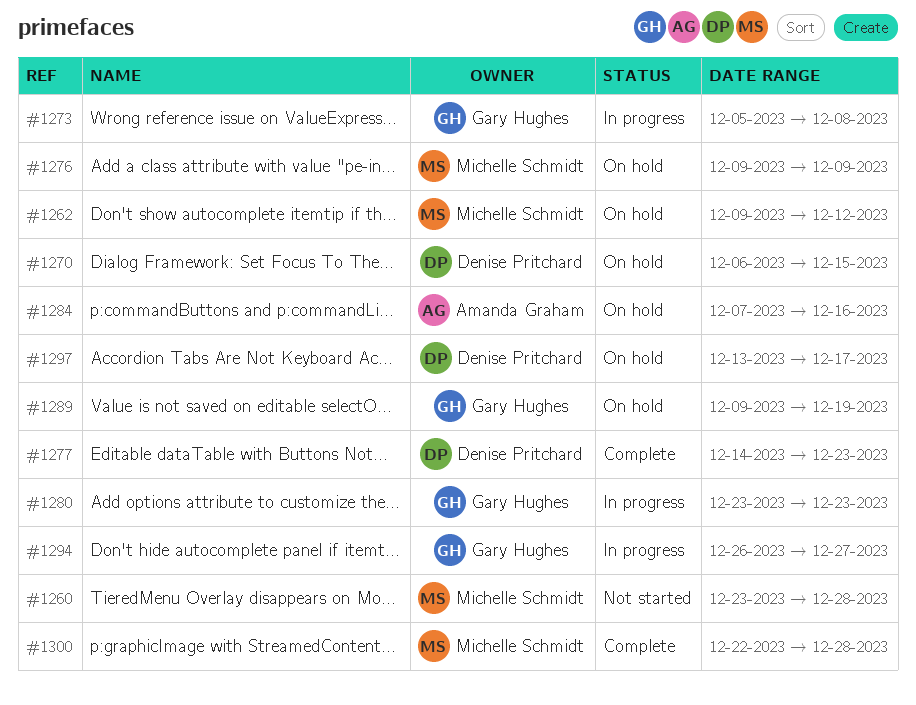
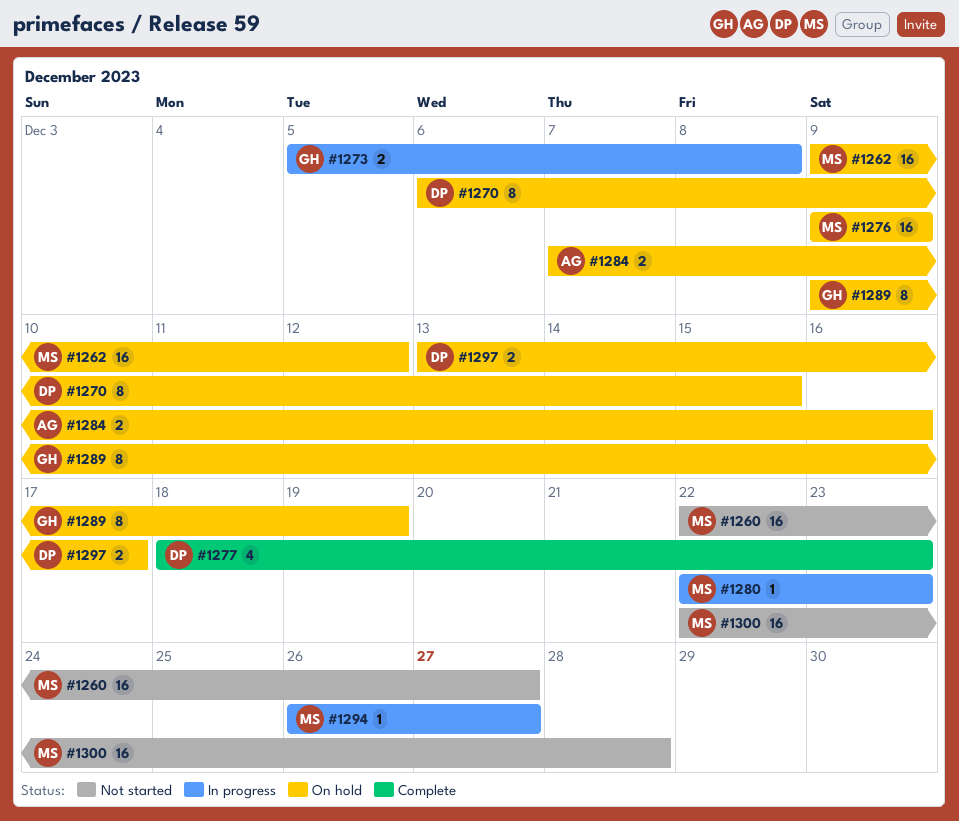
#1260, start: Dec 23 -> Dec 22
#1260, due: Dec 28 -> Dec 27
#1277, start: Dec 14 -> Dec 18
#1280, owner: Gary Hughes -> Michelle Schmidt
#1280, start: Dec 23 -> Dec 22
#1294, owner: Gary Hughes -> Michelle Schmidt
#1300, status: Complete -> Not started

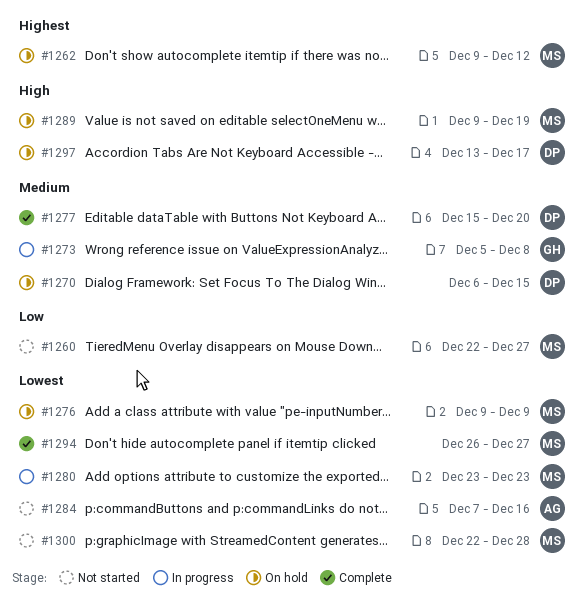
#1277, start: Dec 18 -> Dec 15
#1277, due: Dec 23 -> Dec 20
#1280, start: Dec 22 -> Dec 23
#1284, status: On hold -> Not started
#1289, owner: GH -> MS
#1294, status: In progress -> Complete

